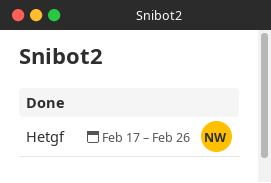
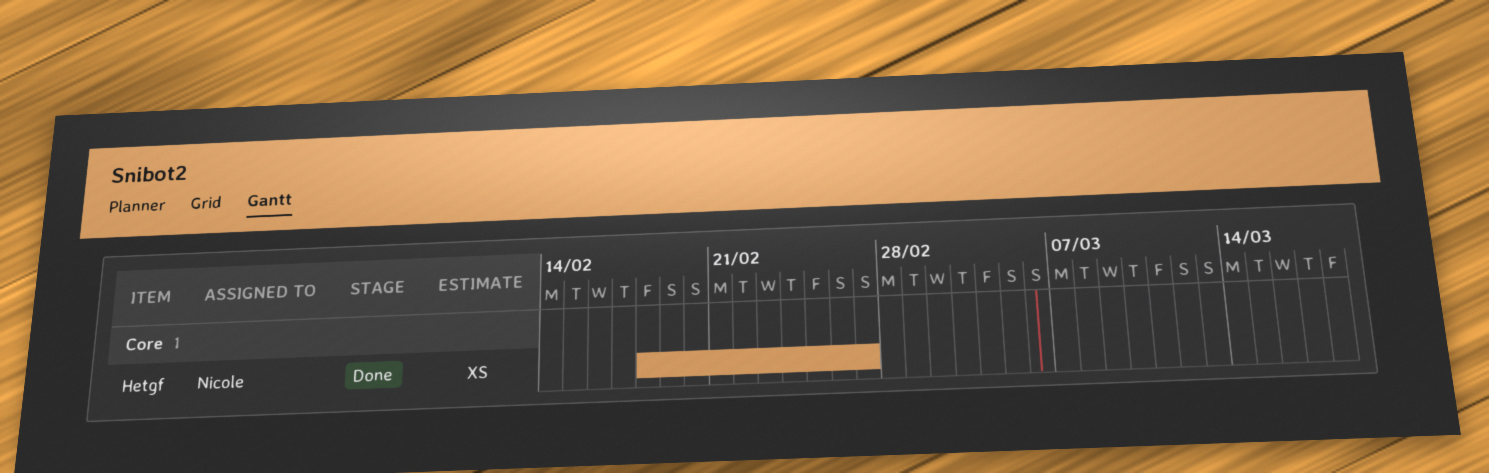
Hetgf, start: Feb 17 -> Feb 18
Hetgf, due: Feb 26 -> Feb 27

